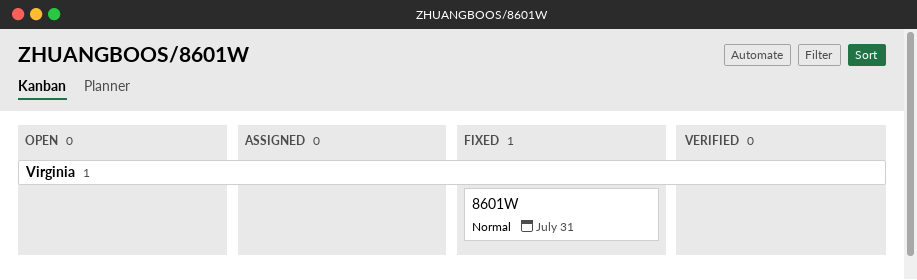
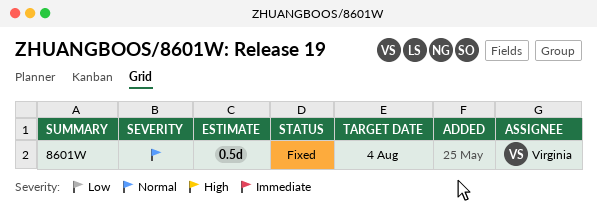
8601W, due: Jul 31 -> Aug 4

